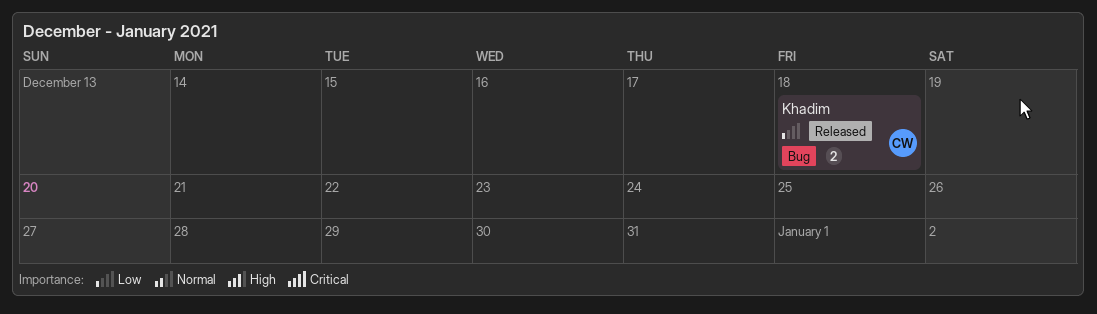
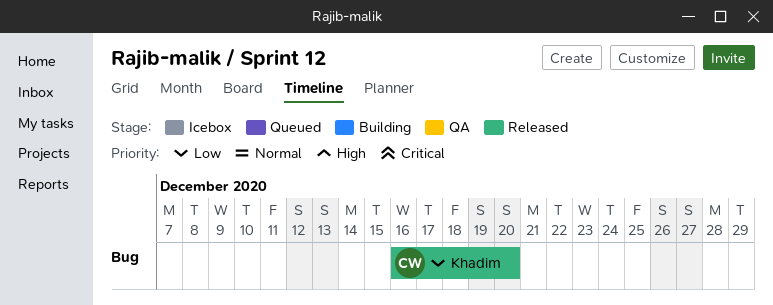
Khadim, due: Dec 18 -> Dec 20

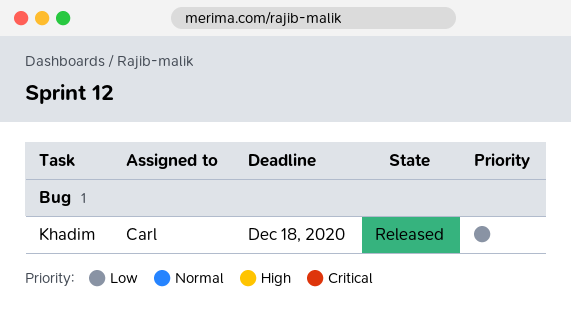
Khadim, due: Dec 20 -> Dec 18

